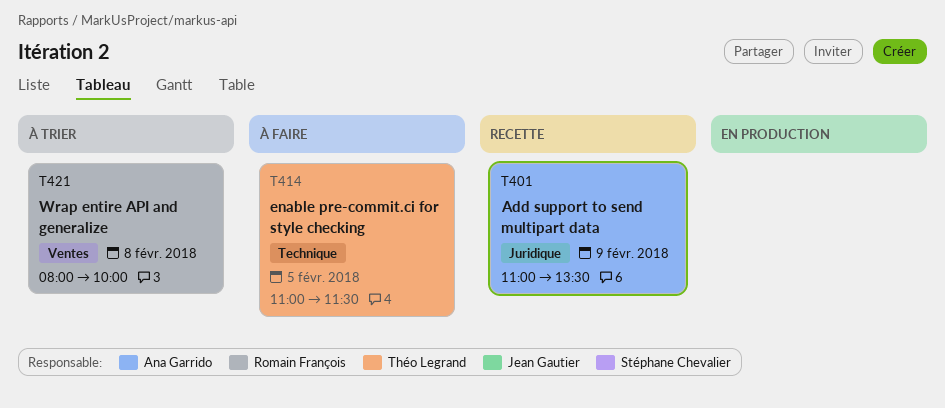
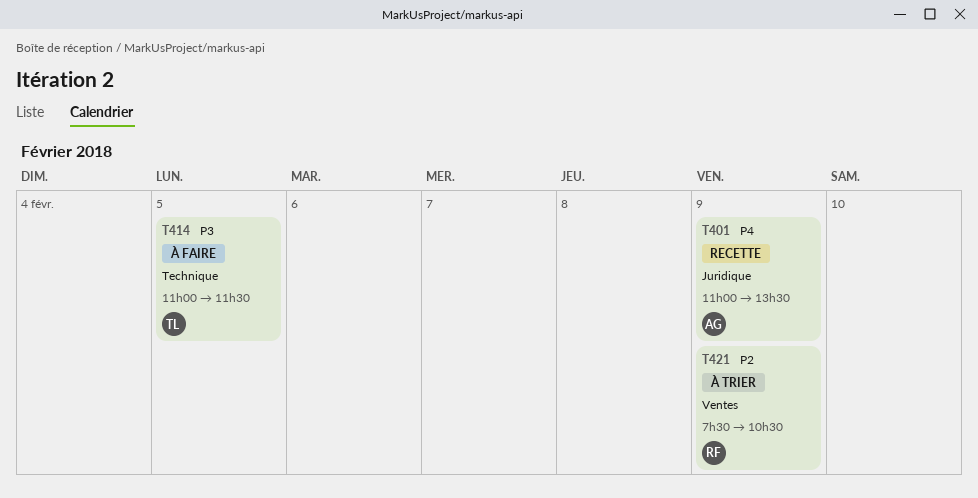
T421, day: Feb 8 -> Feb 9
T421, begins: 08:00 -> 07:30
T421, ends: 10:00 -> 10:30

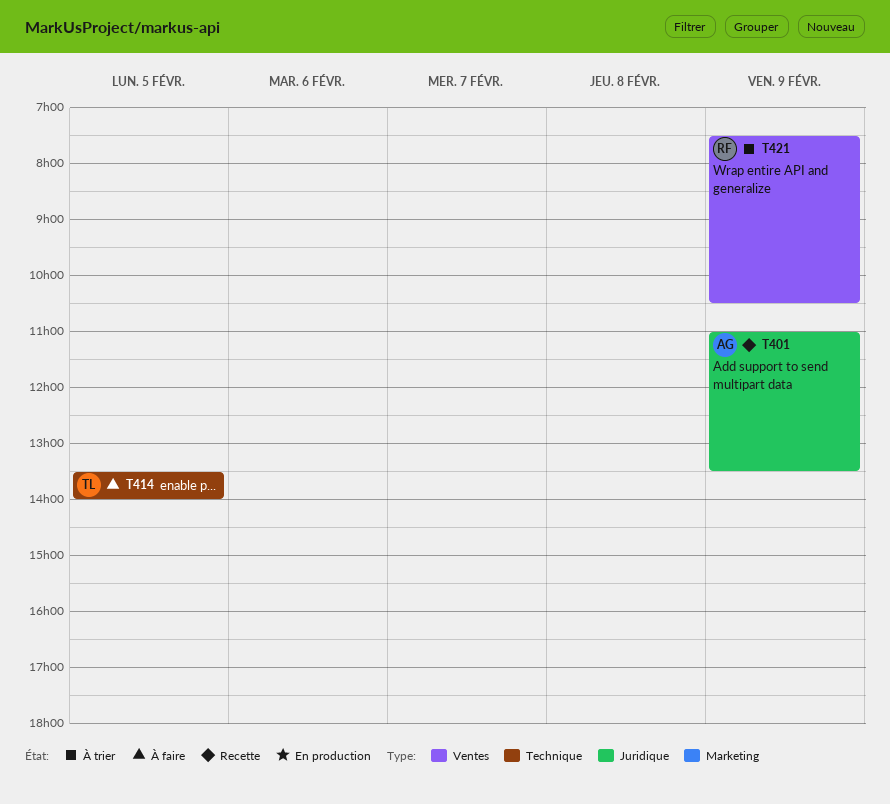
T414, begins: 11:00 -> 13:30
T414, ends: 11:30 -> 14:00

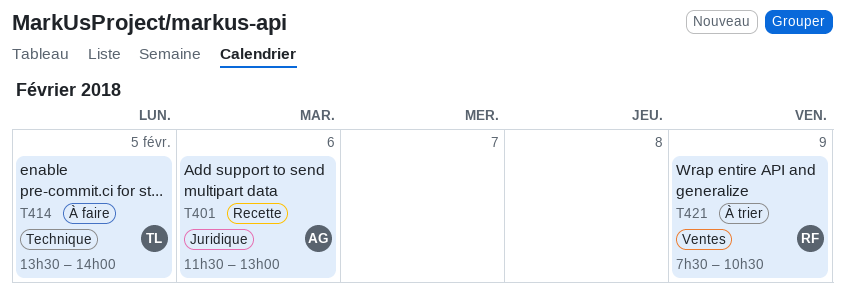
T401, day: Feb 9 -> Feb 6
T401, begins: 11:00 -> 11:30
T401, ends: 13:30 -> 13:00

